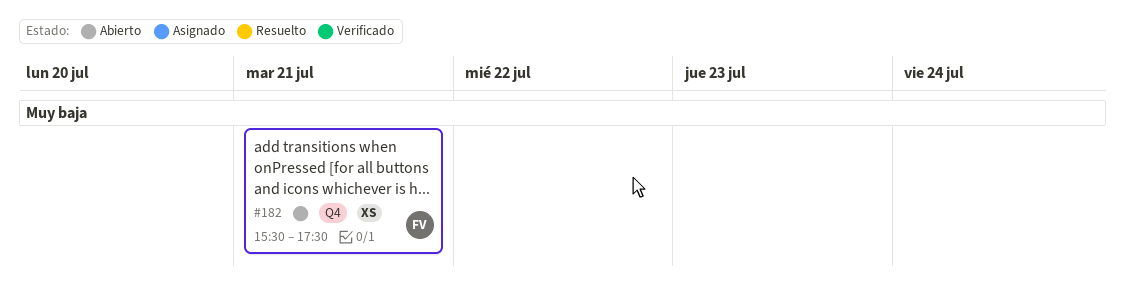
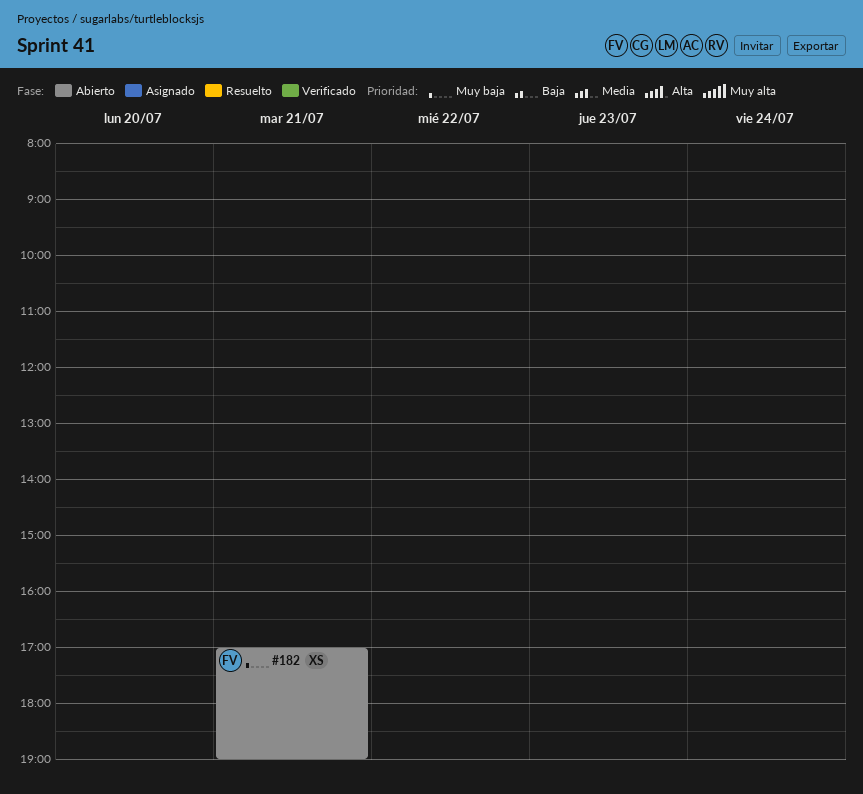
#182, begins: 15:30 -> 17:00
#182, ends: 17:30 -> 19:00

